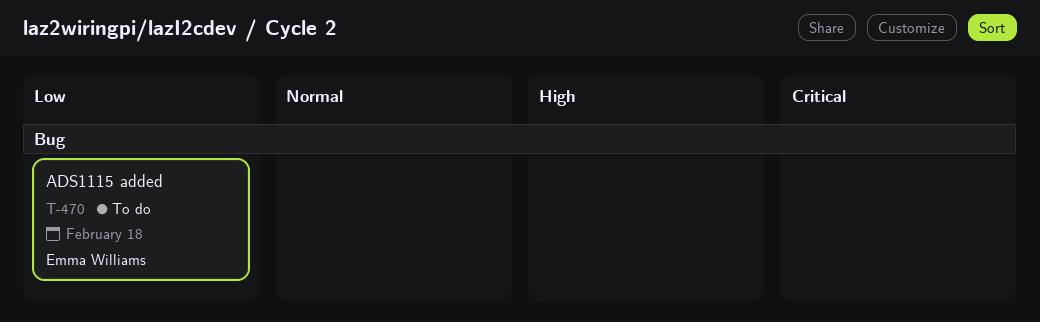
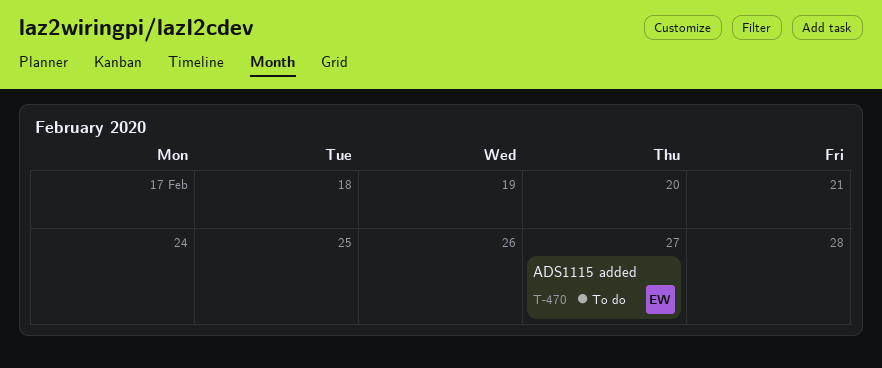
T-470, due: Feb 18 -> Feb 27

